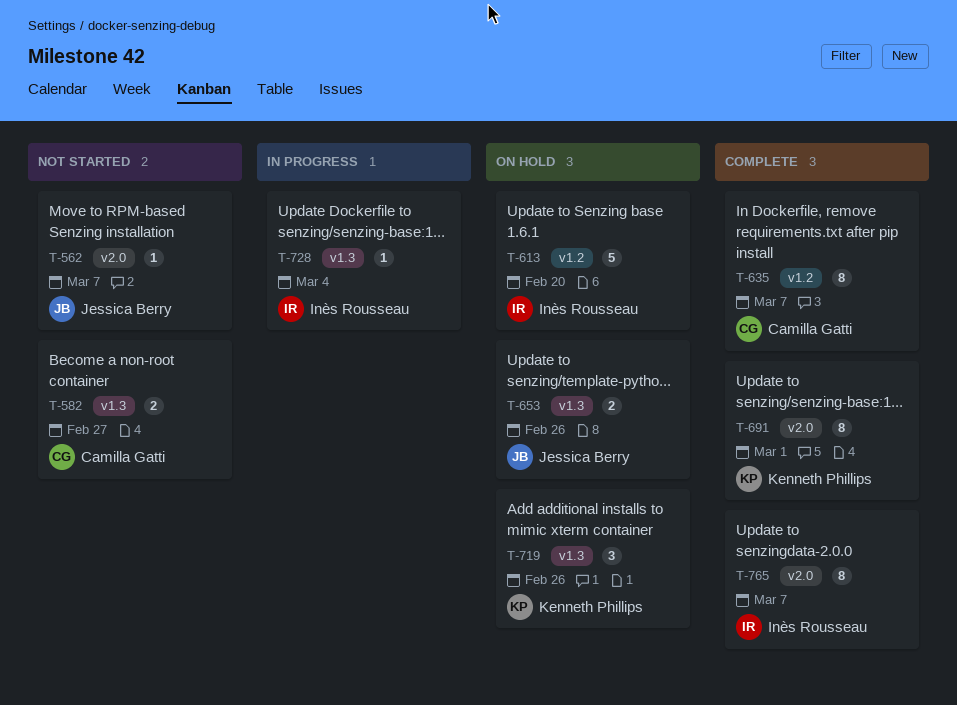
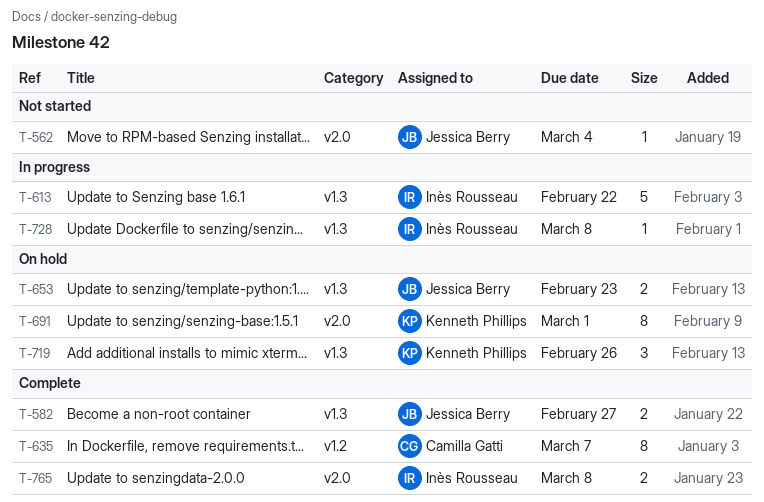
T-562, due: Mar 7 -> Mar 4
T-582, status: Not started -> Complete
T-582, owner: Camilla Gatti -> Jessica Berry
T-613, status: On hold -> In progress
T-613, label: v1.2 -> v1.3
T-613, due: Feb 20 -> Feb 22
T-653, due: Feb 26 -> Feb 23
T-691, status: Complete -> On hold
T-728, due: Mar 4 -> Mar 8
T-765, estimate: 8 -> 2
T-765, due: Mar 7 -> Mar 8

